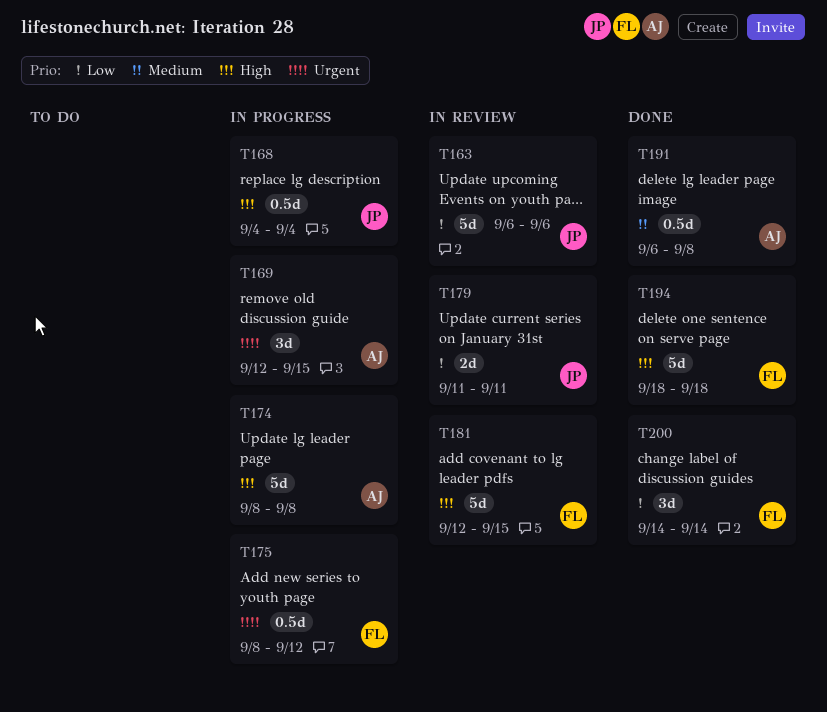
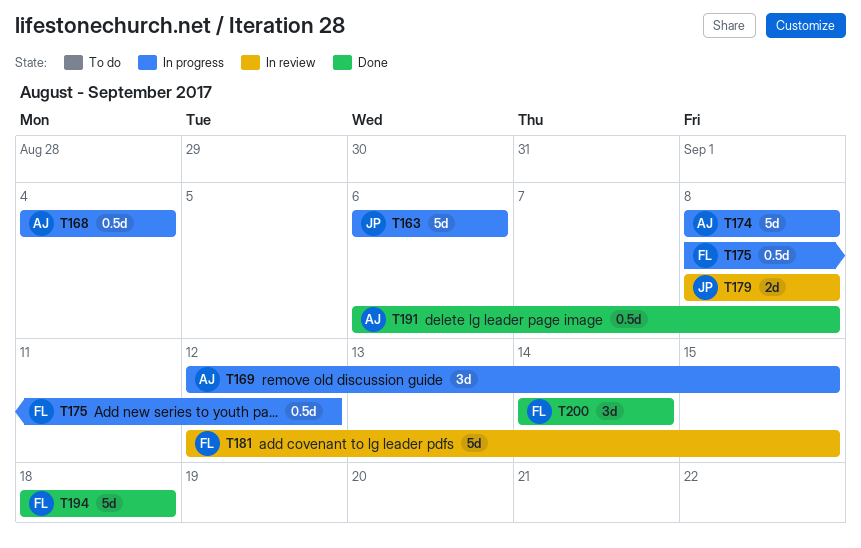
T163, status: In review -> In progress
T168, owner: JP -> AJ
T179, start: Sep 11 -> Sep 8
T179, due: Sep 11 -> Sep 8

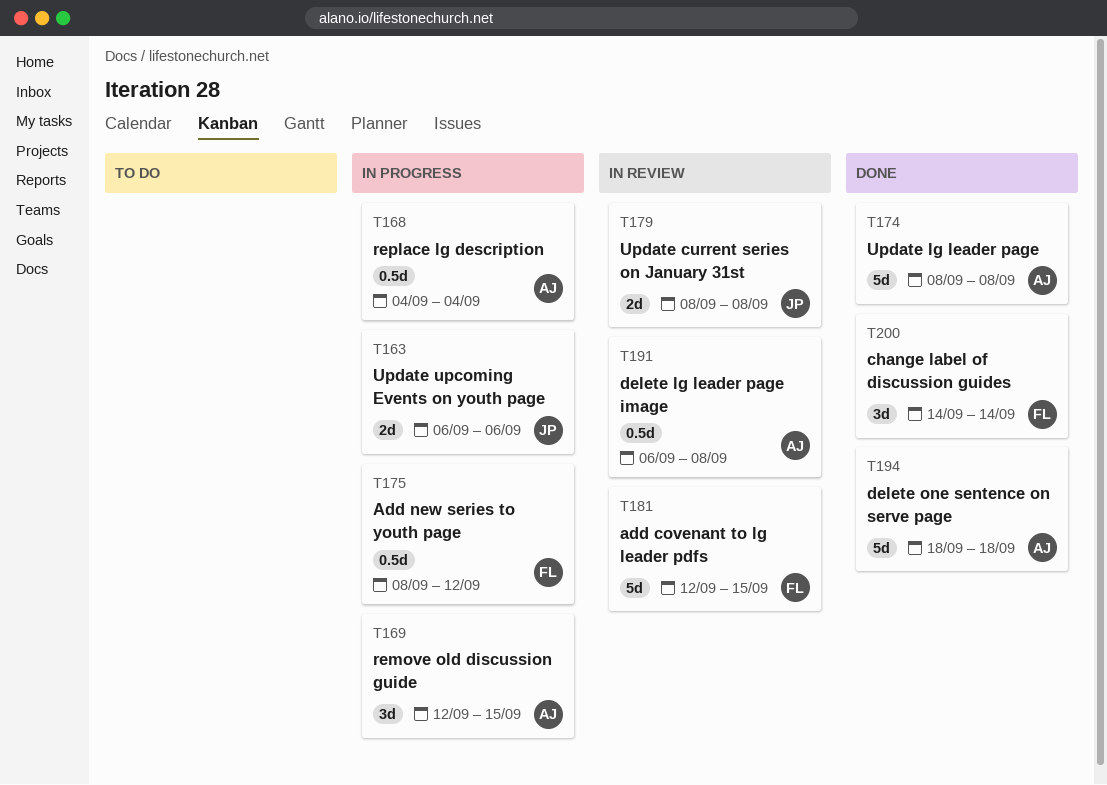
T163, estimate: 5d -> 2d
T174, status: In progress -> Done
T191, status: Done -> In review
T194, owner: FL -> AJ

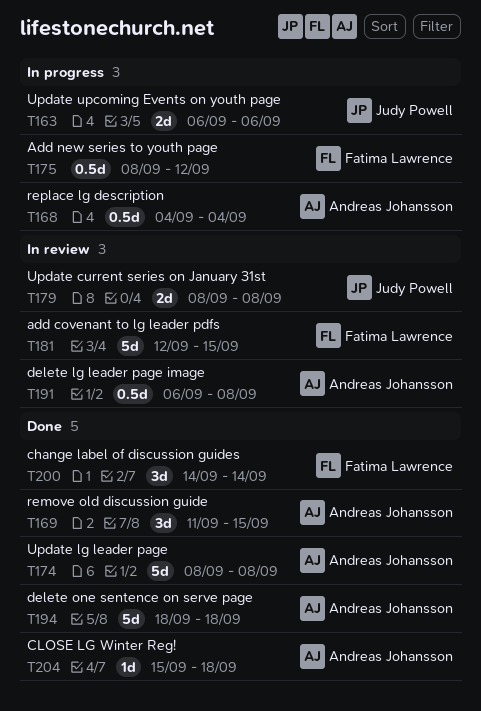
T169, status: In progress -> Done
T169, start: Sep 12 -> Sep 11
T204: none -> present

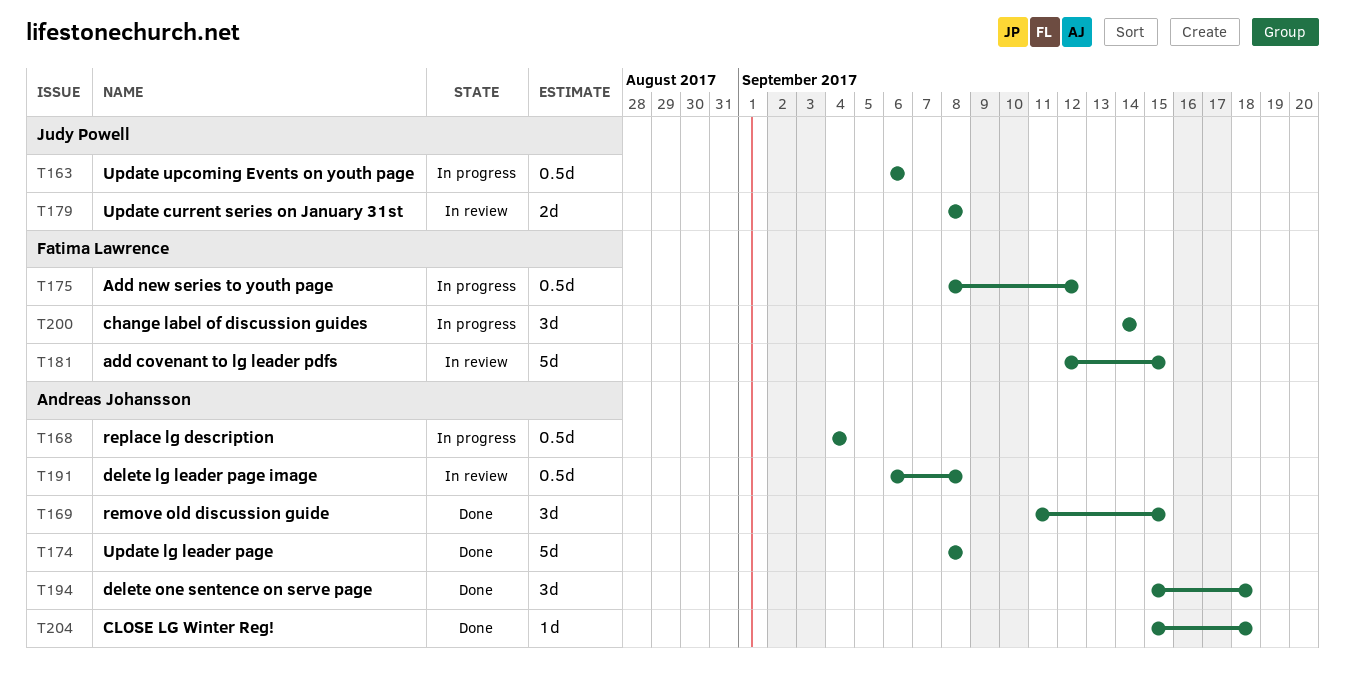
T163, estimate: 2d -> 0.5d
T194, estimate: 5d -> 3d
T194, start: Sep 18 -> Sep 15
T200, status: Done -> In progress

